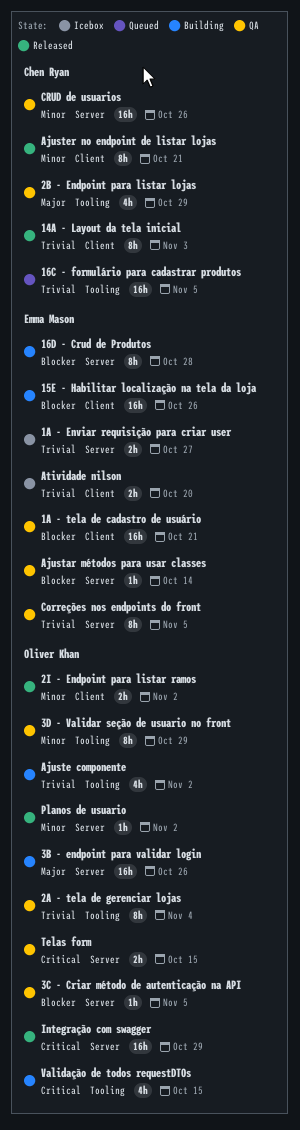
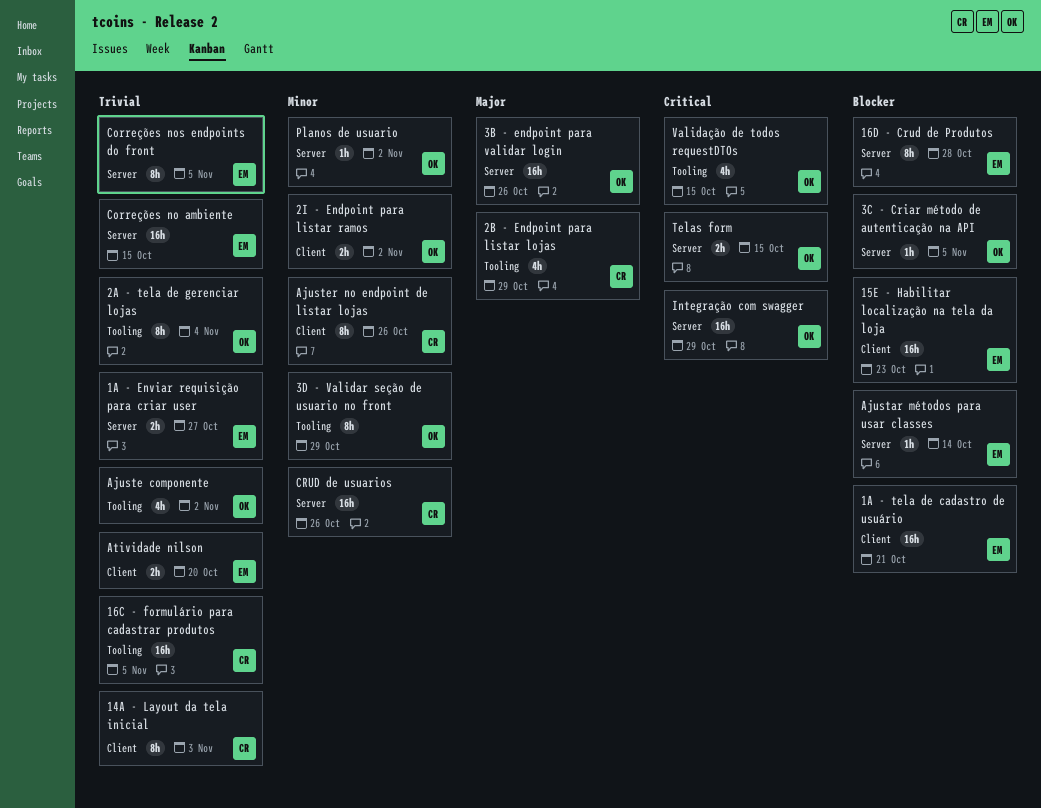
15E - Habilitar localização na tela da loja, due: Oct 26 -> Oct 23
Ajuster no endpoint de listar lojas, due: Oct 21 -> Oct 26
Correções no ambiente: none -> present

